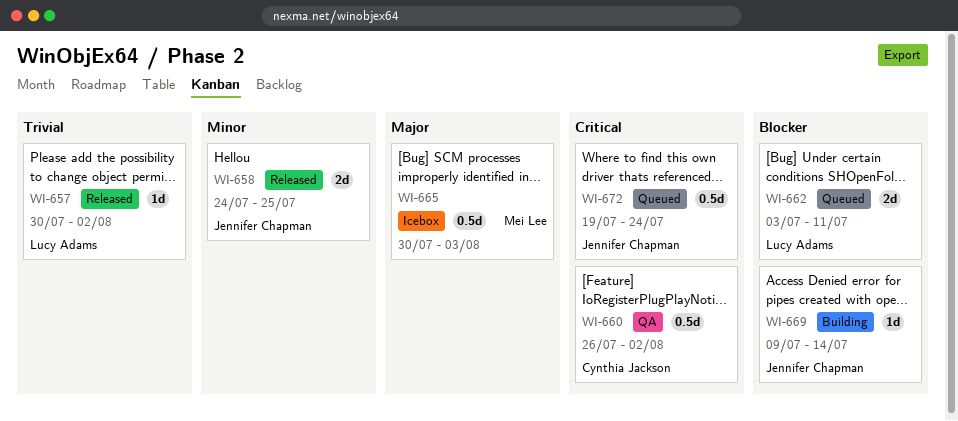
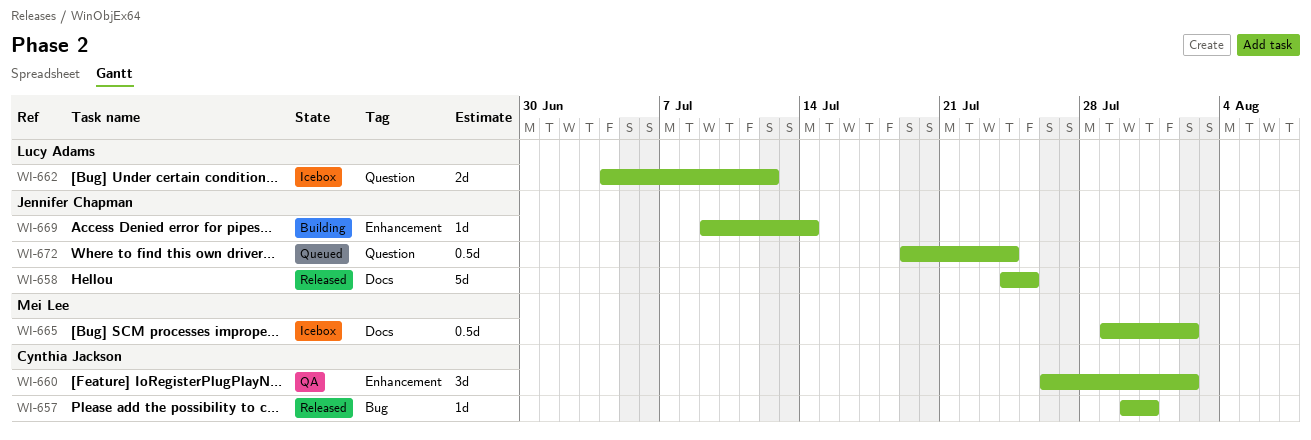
WI-657, owner: Lucy Adams -> Cynthia Jackson
WI-657, due: Aug 2 -> Jul 31
WI-658, estimate: 2d -> 5d
WI-660, estimate: 0.5d -> 3d
WI-662, status: Queued -> Icebox
WI-662, start: Jul 3 -> Jul 4
WI-662, due: Jul 11 -> Jul 12
WI-665, start: Jul 30 -> Jul 29
WI-665, due: Aug 3 -> Aug 2

